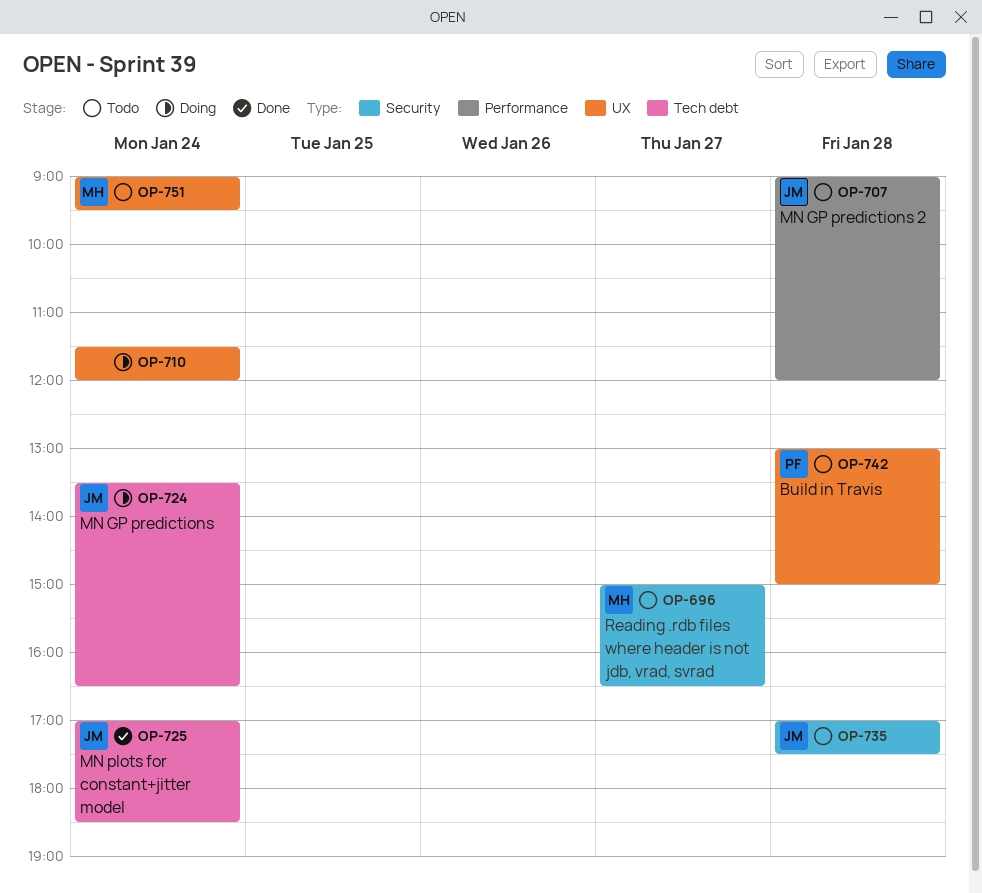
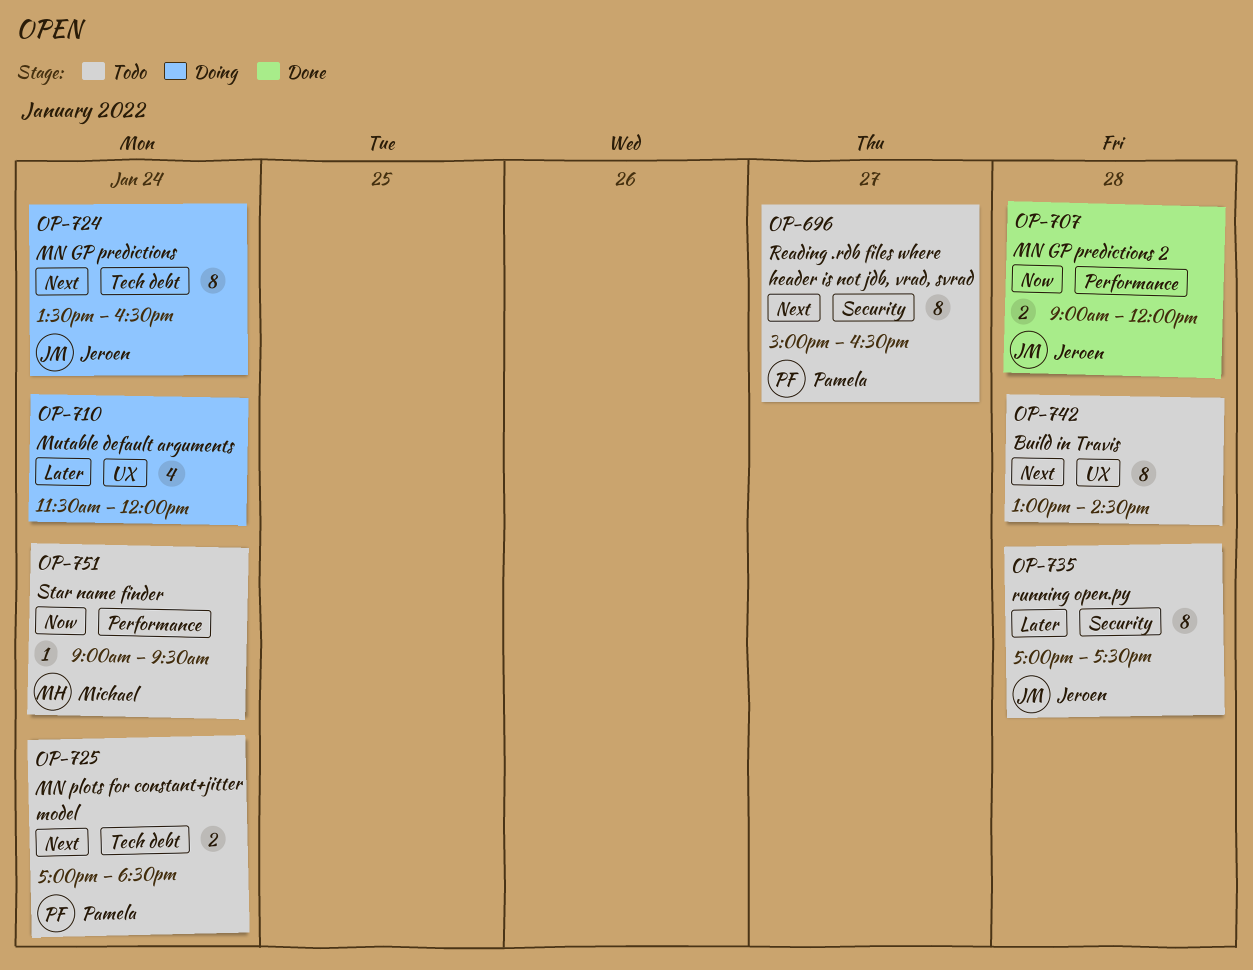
OP-696, owner: Michael -> Pamela
OP-707, status: Todo -> Done
OP-725, status: Done -> Todo
OP-725, owner: Jeroen -> Pamela
OP-742, owner: Pamela -> none
OP-742, ends: 15:00 -> 14:30
OP-751, label: UX -> Performance

